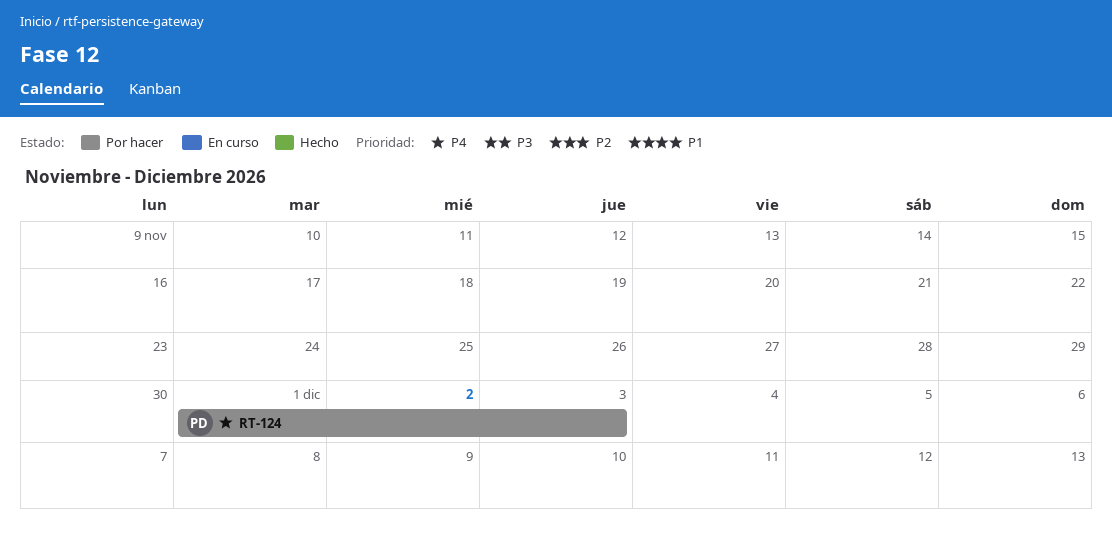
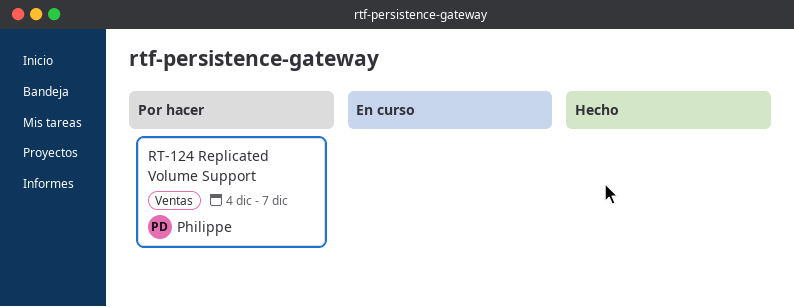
RT-124, start: Dec 1 -> Dec 4
RT-124, due: Dec 3 -> Dec 7

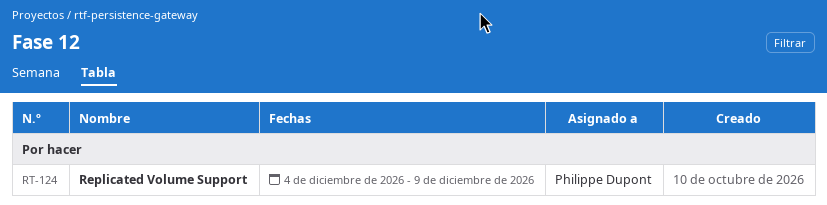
RT-124, due: Dec 7 -> Dec 9

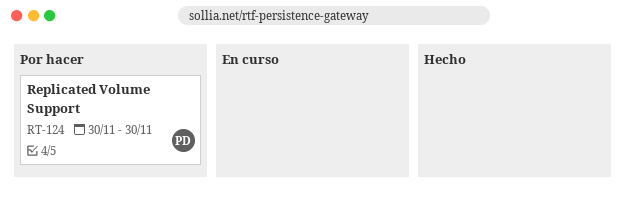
RT-124, start: Dec 4 -> Nov 30
RT-124, due: Dec 9 -> Nov 30

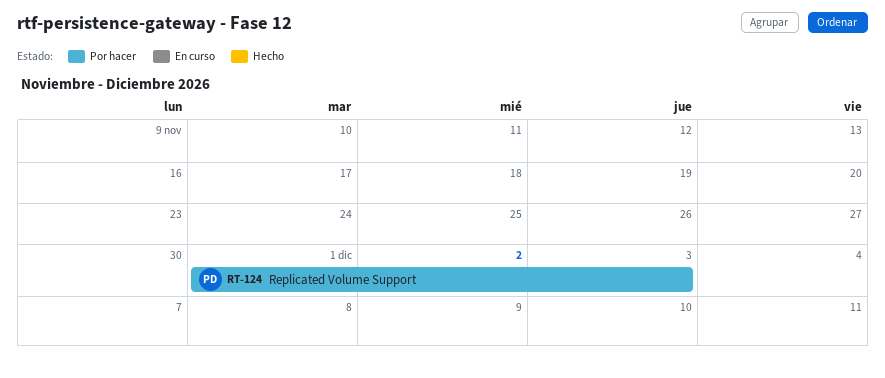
RT-124, start: Nov 30 -> Dec 1
RT-124, due: Nov 30 -> Dec 3

